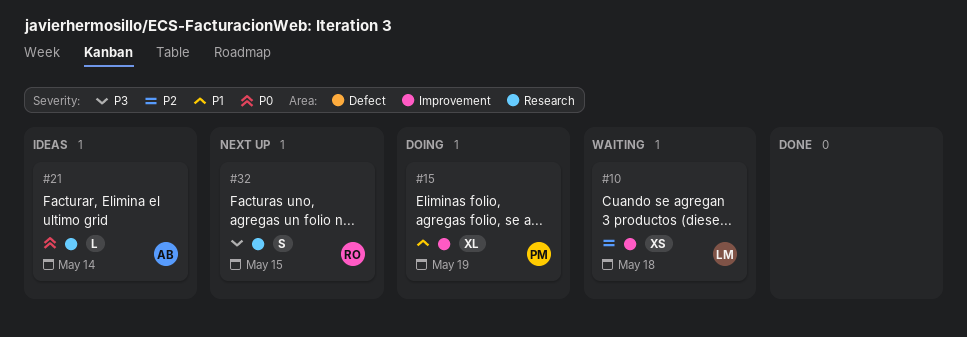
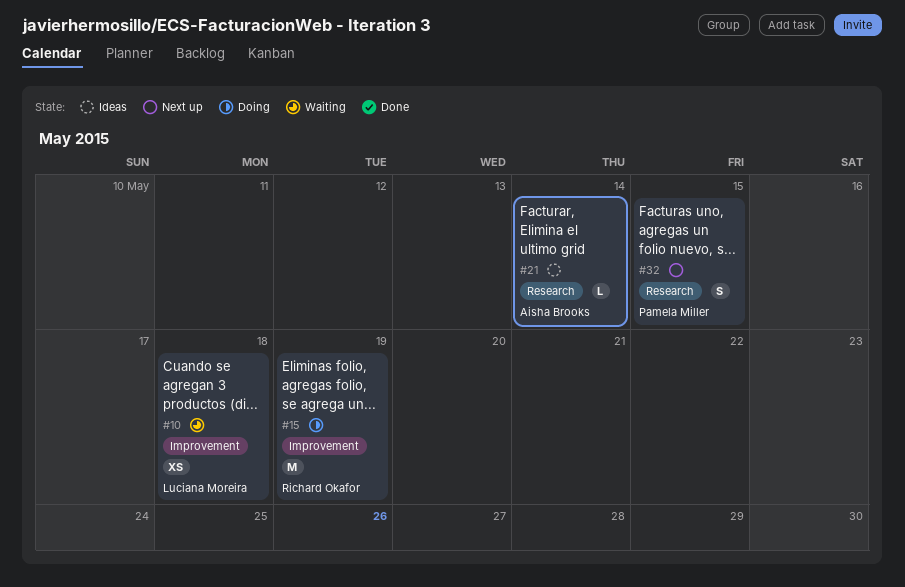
#15, owner: Pamela Miller -> Richard Okafor
#15, estimate: XL -> M
#32, owner: Richard Okafor -> Pamela Miller

